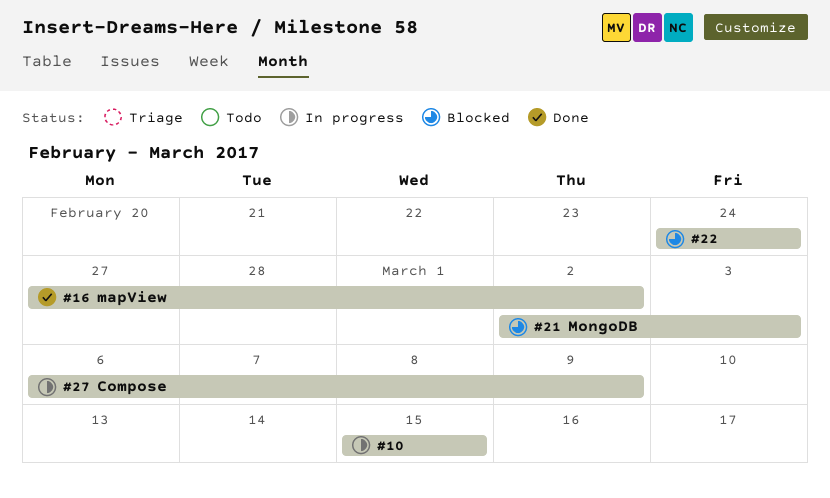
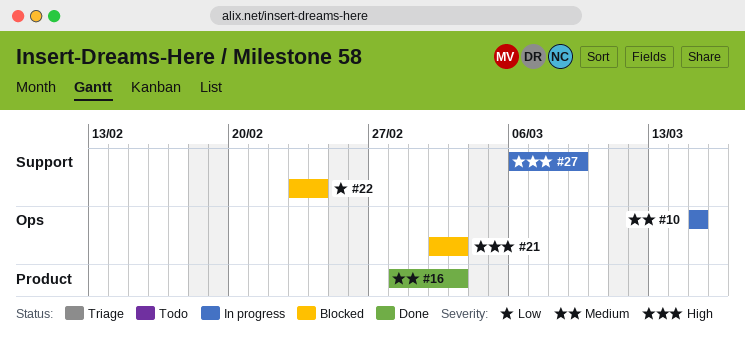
#16, start: Feb 27 -> Feb 28
#16, due: Mar 2 -> Mar 3
#22, start: Feb 24 -> Feb 23

